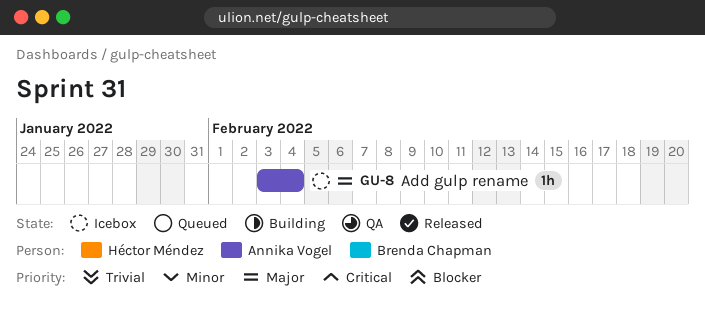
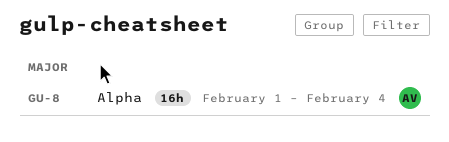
GU-8, estimate: 1h -> 16h
GU-8, start: Feb 3 -> Feb 1

